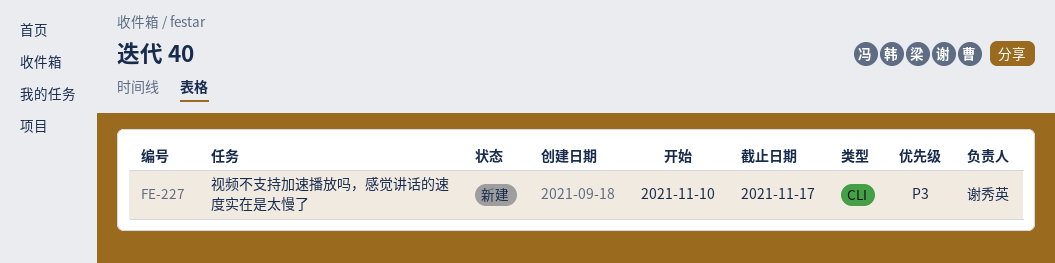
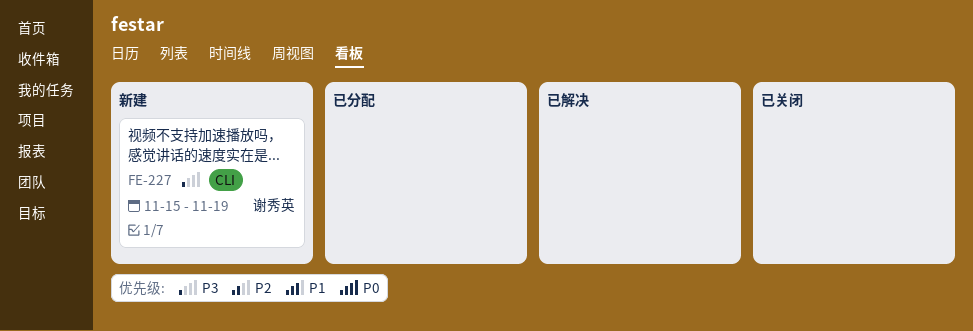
FE-227, start: Nov 10 -> Nov 15
FE-227, due: Nov 17 -> Nov 19

